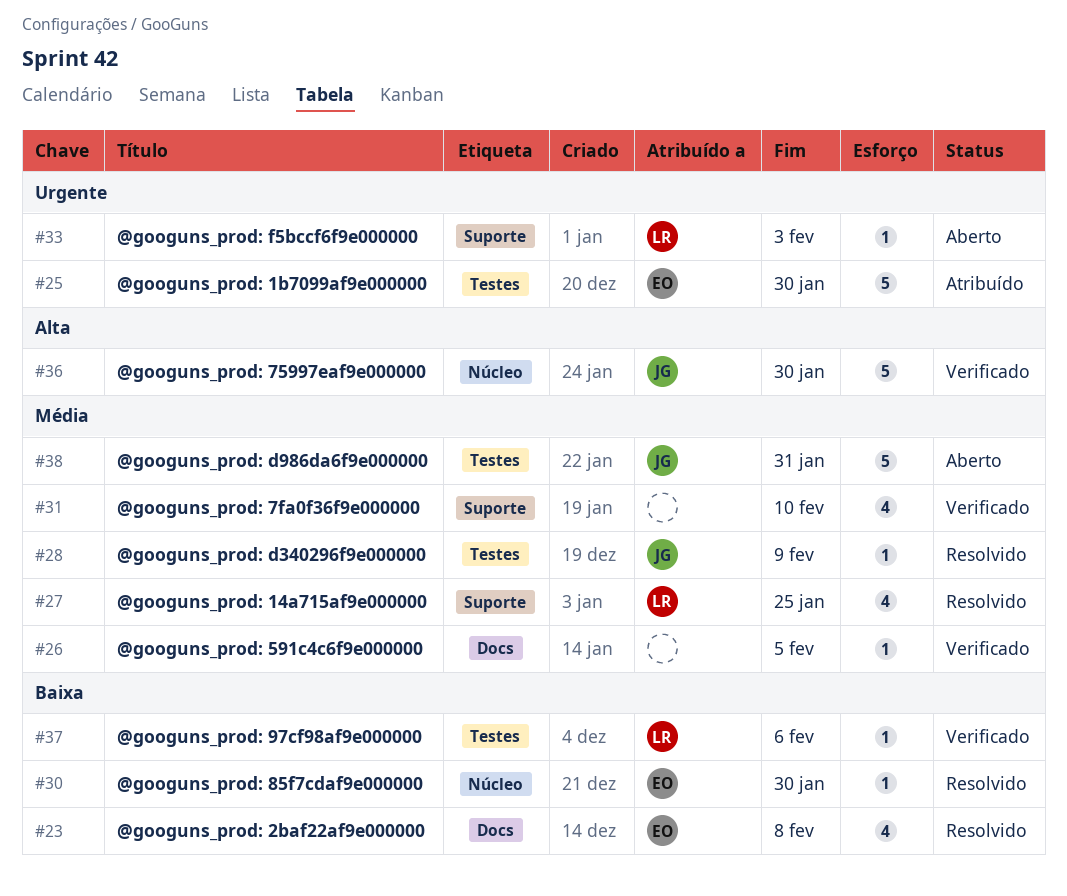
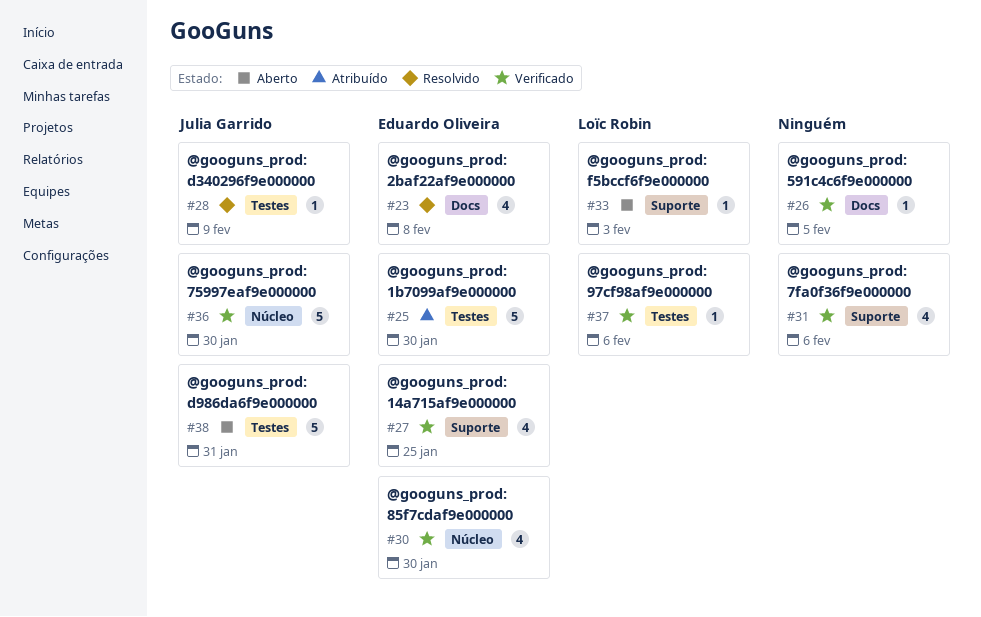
#27, status: Resolvido -> Verificado
#27, owner: Loïc Robin -> Eduardo Oliveira
#30, status: Resolvido -> Verificado
#30, estimate: 1 -> 4
#31, due: Feb 10 -> Feb 6

